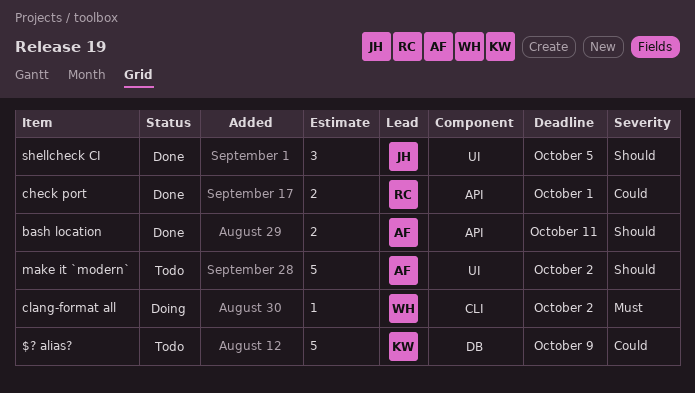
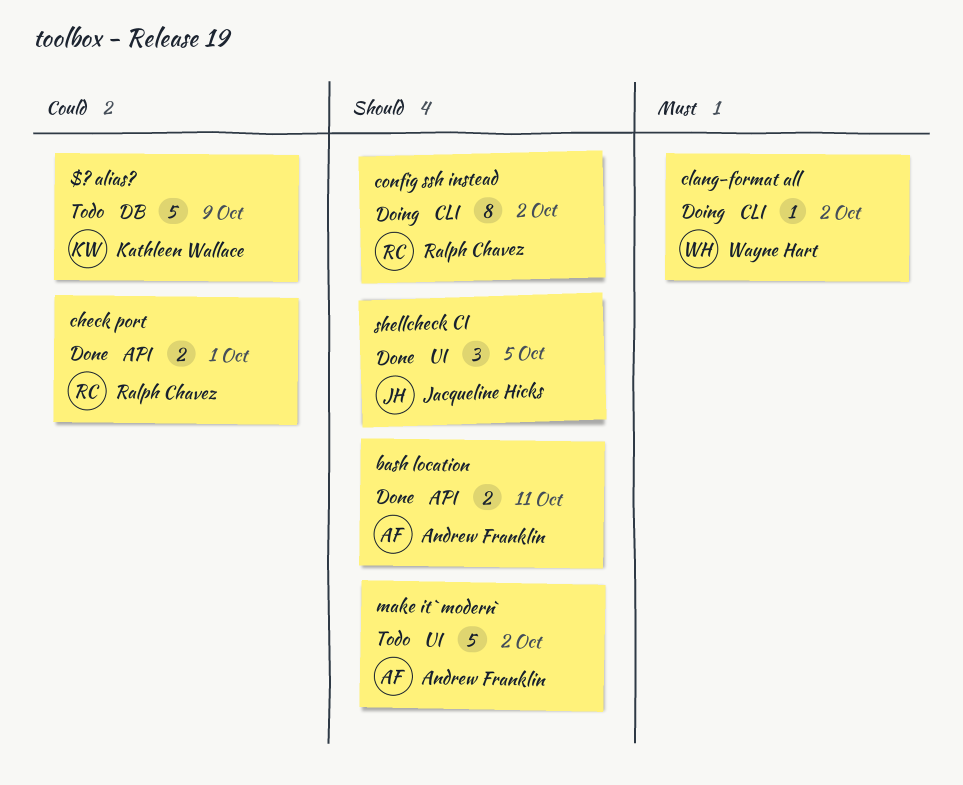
config ssh instead: none -> present

